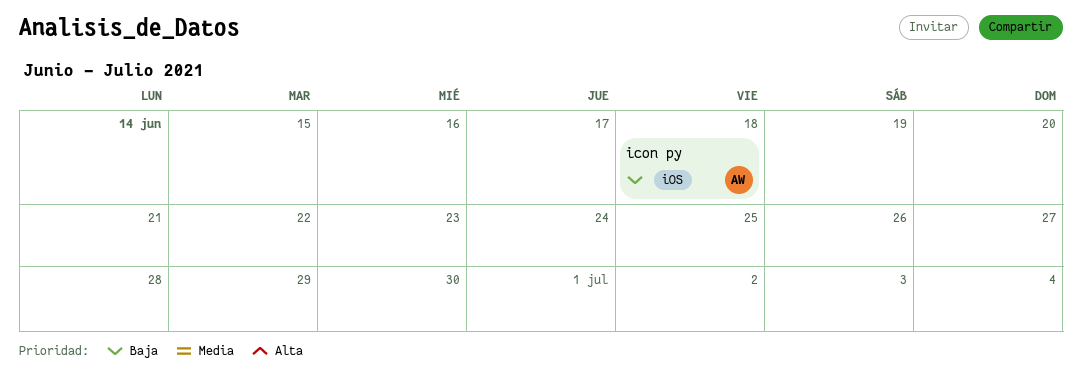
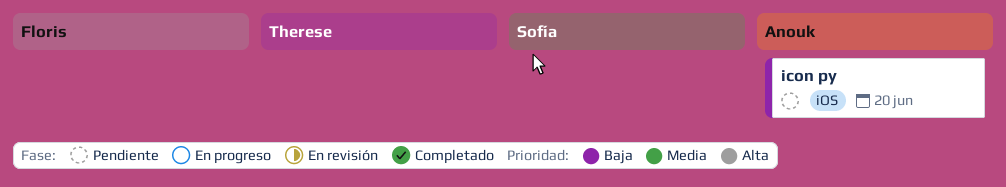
icon py, due: Jun 18 -> Jun 20

